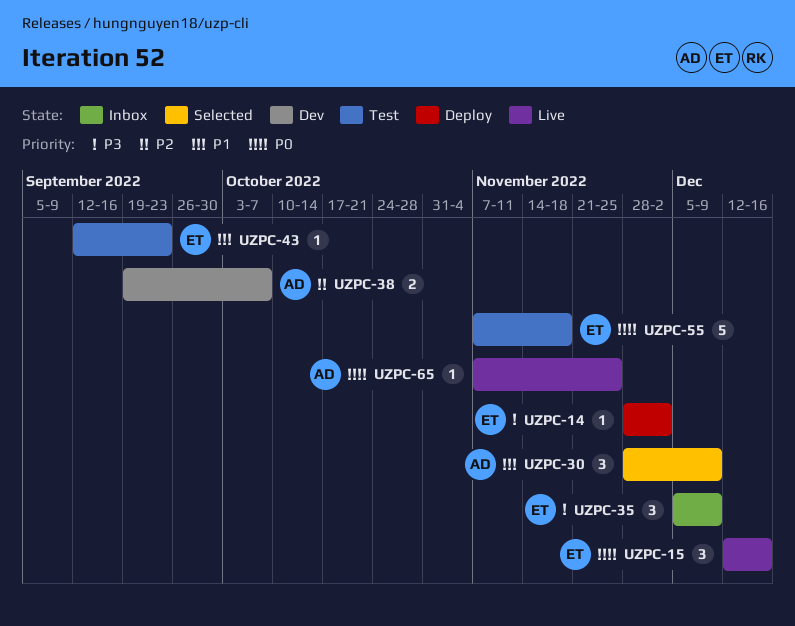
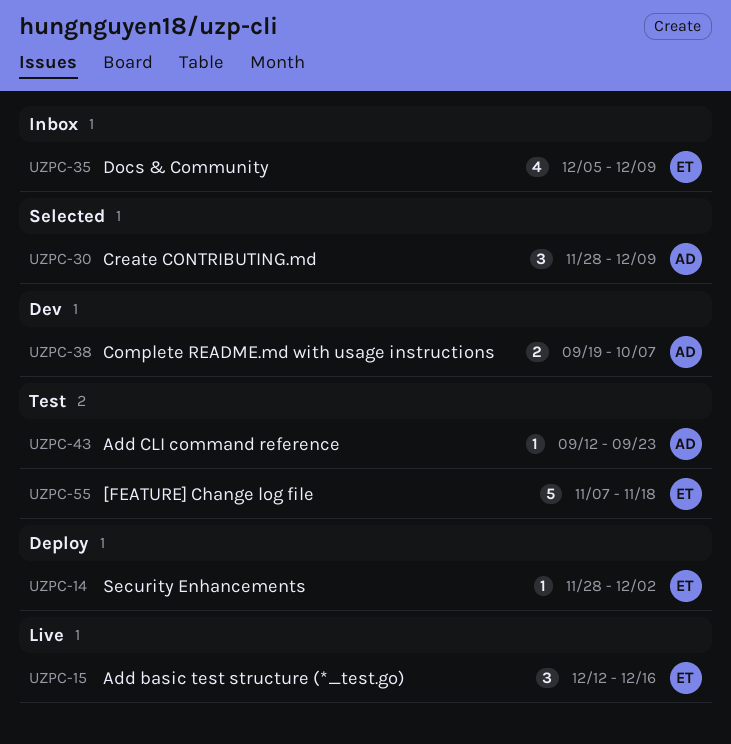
UZPC-35, estimate: 3 -> 4
UZPC-43, owner: ET -> AD
UZPC-65: present -> none

